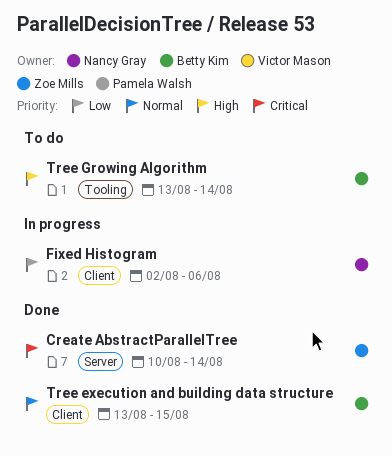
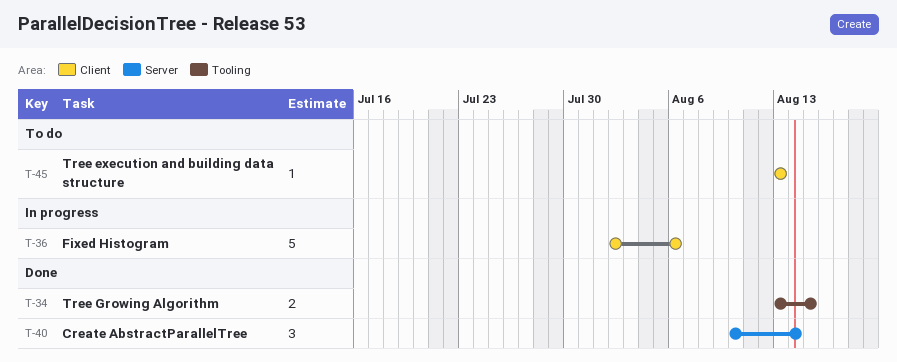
Tree execution and building data structure, status: Done -> To do
Tree execution and building data structure, due: Aug 15 -> Aug 13
Tree Growing Algorithm, status: To do -> Done
Tree Growing Algorithm, due: Aug 14 -> Aug 15

